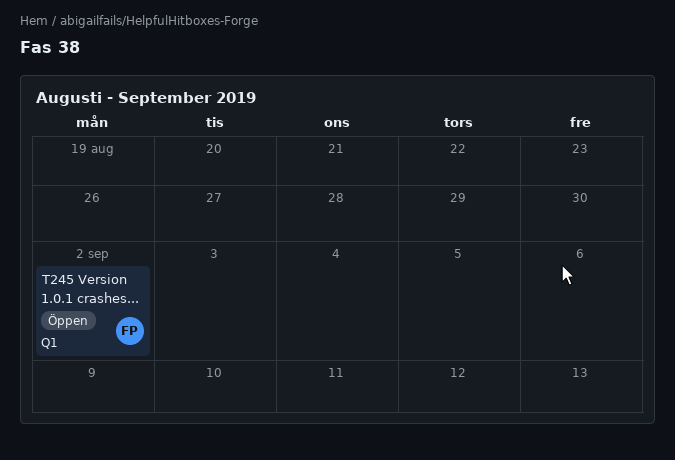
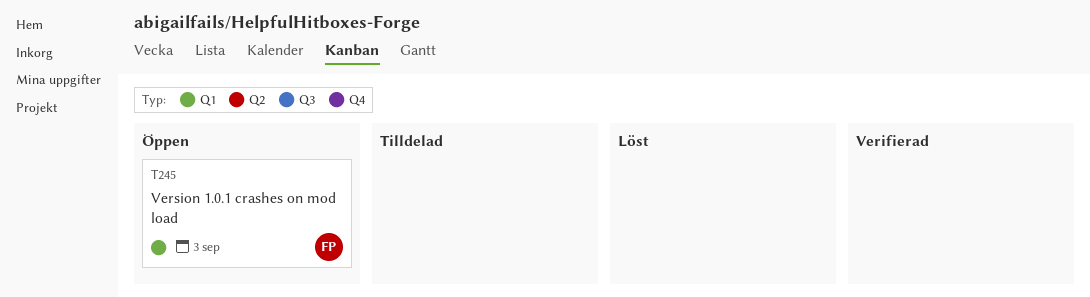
T245, due: Sep 2 -> Sep 3

